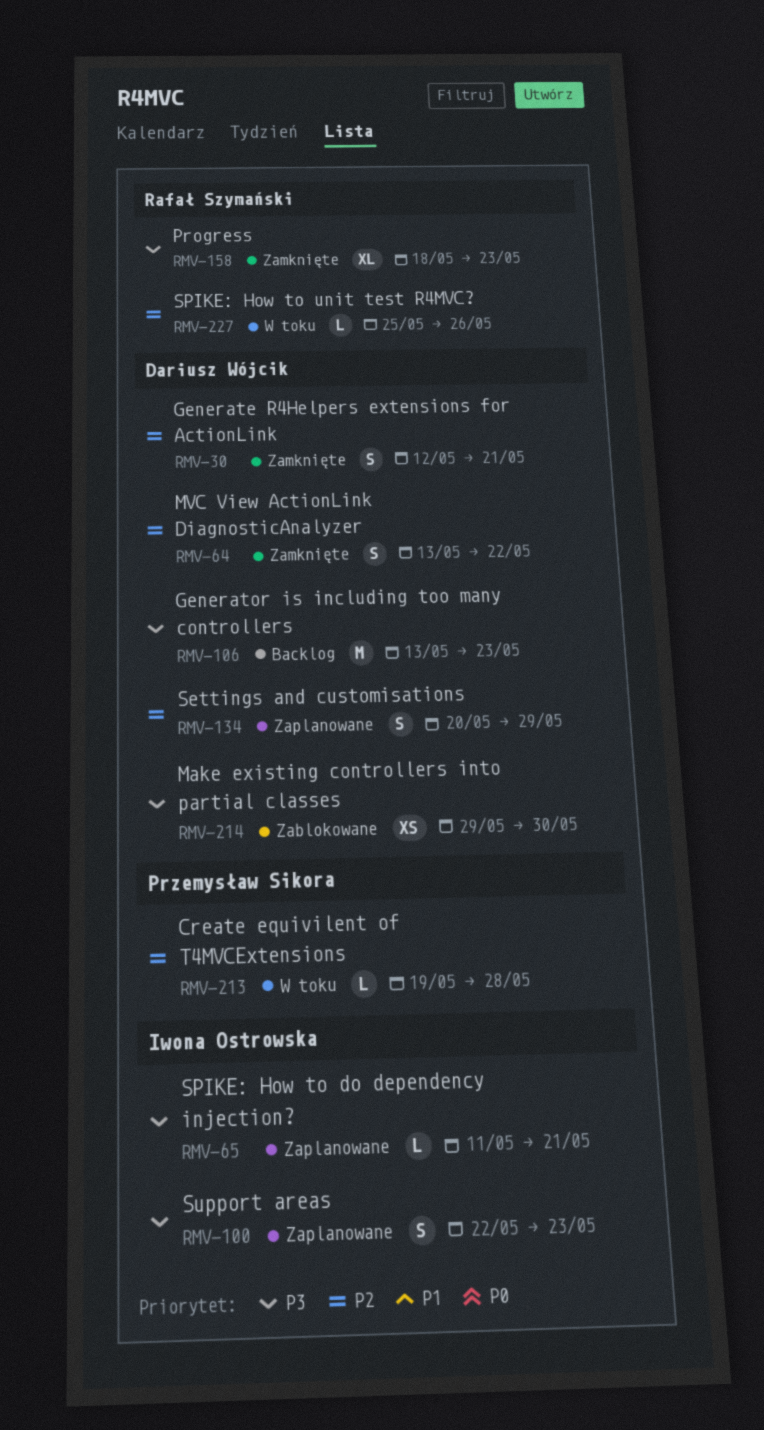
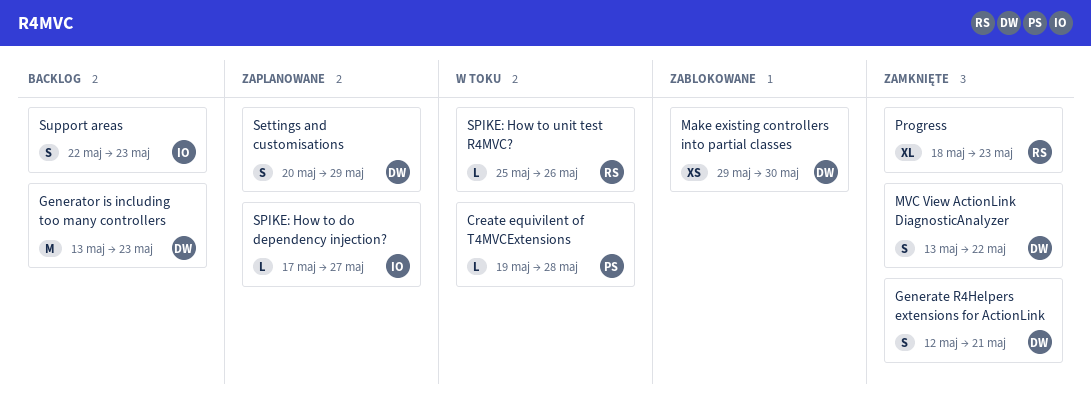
SPIKE: How to do dependency injection?, start: May 11 -> May 17
SPIKE: How to do dependency injection?, due: May 21 -> May 27
Support areas, status: Zaplanowane -> Backlog

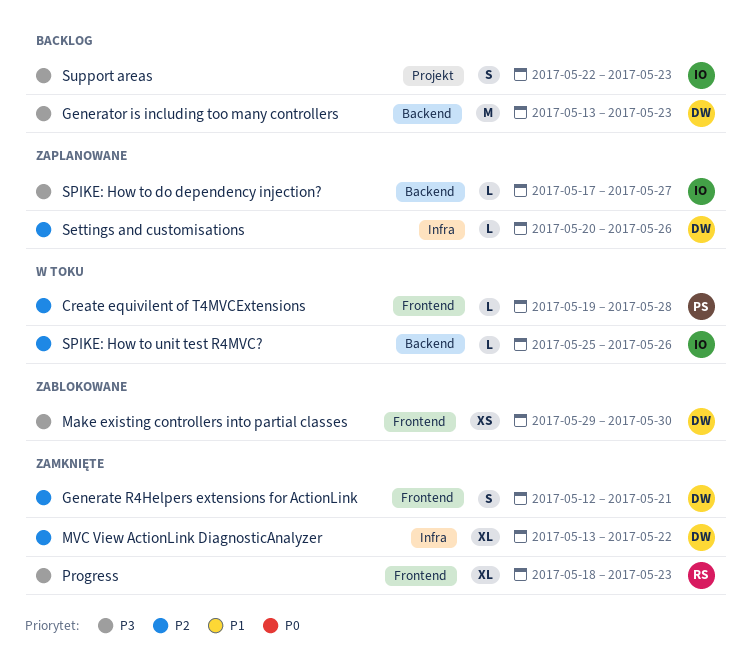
MVC View ActionLink DiagnosticAnalyzer, estimate: S -> XL
Settings and customisations, estimate: S -> L
Settings and customisations, due: May 29 -> May 26
SPIKE: How to unit test R4MVC?, owner: RS -> IO

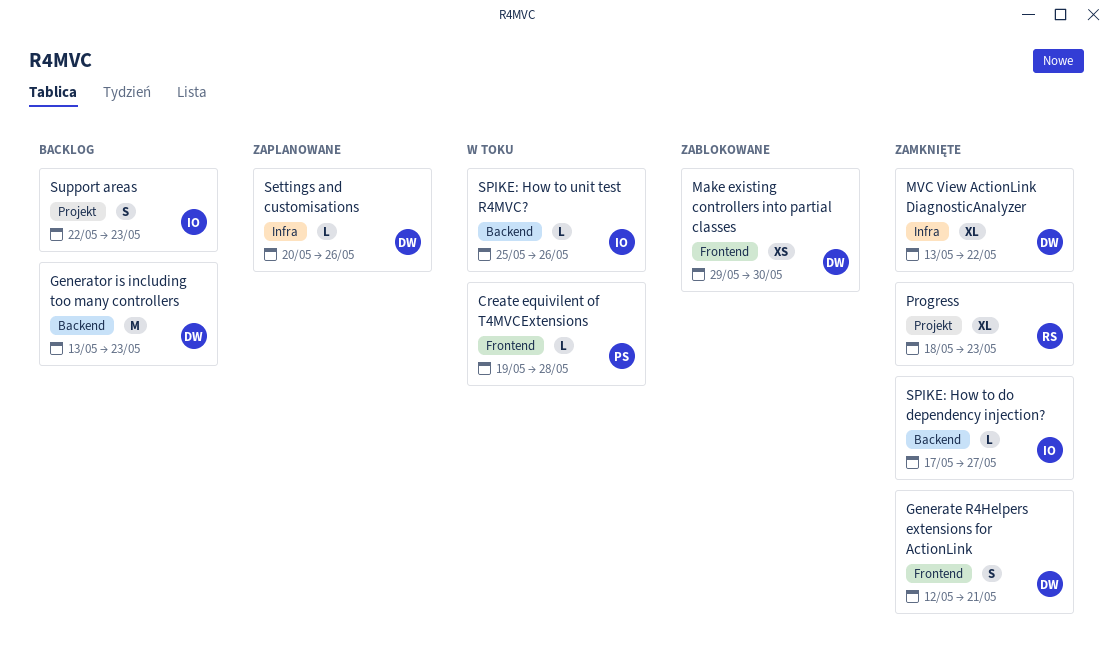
Progress, label: Frontend -> Projekt
SPIKE: How to do dependency injection?, status: Zaplanowane -> Zamknięte

